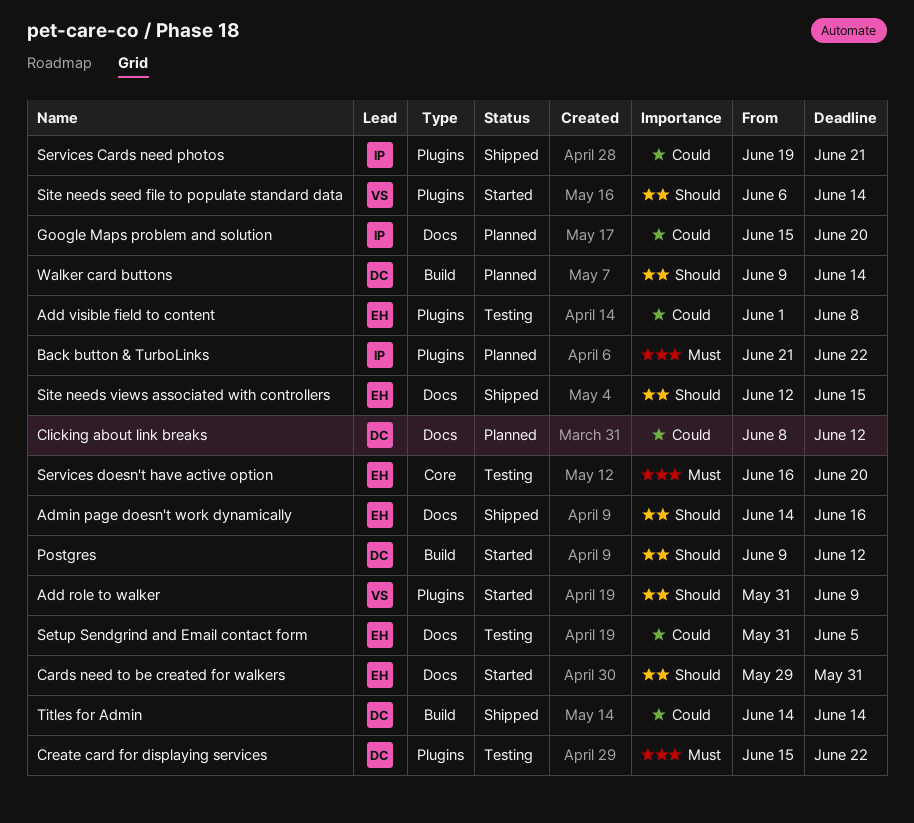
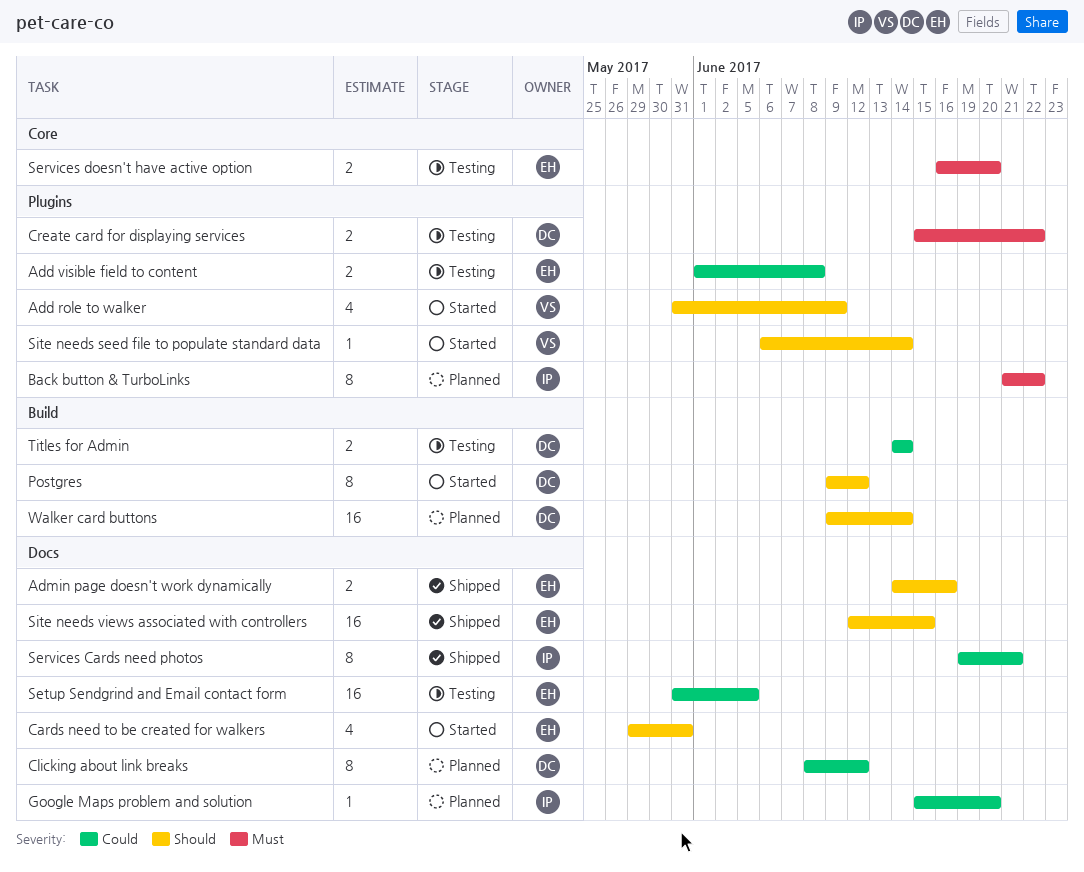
Services Cards need photos, label: Plugins -> Docs
Titles for Admin, status: Shipped -> Testing

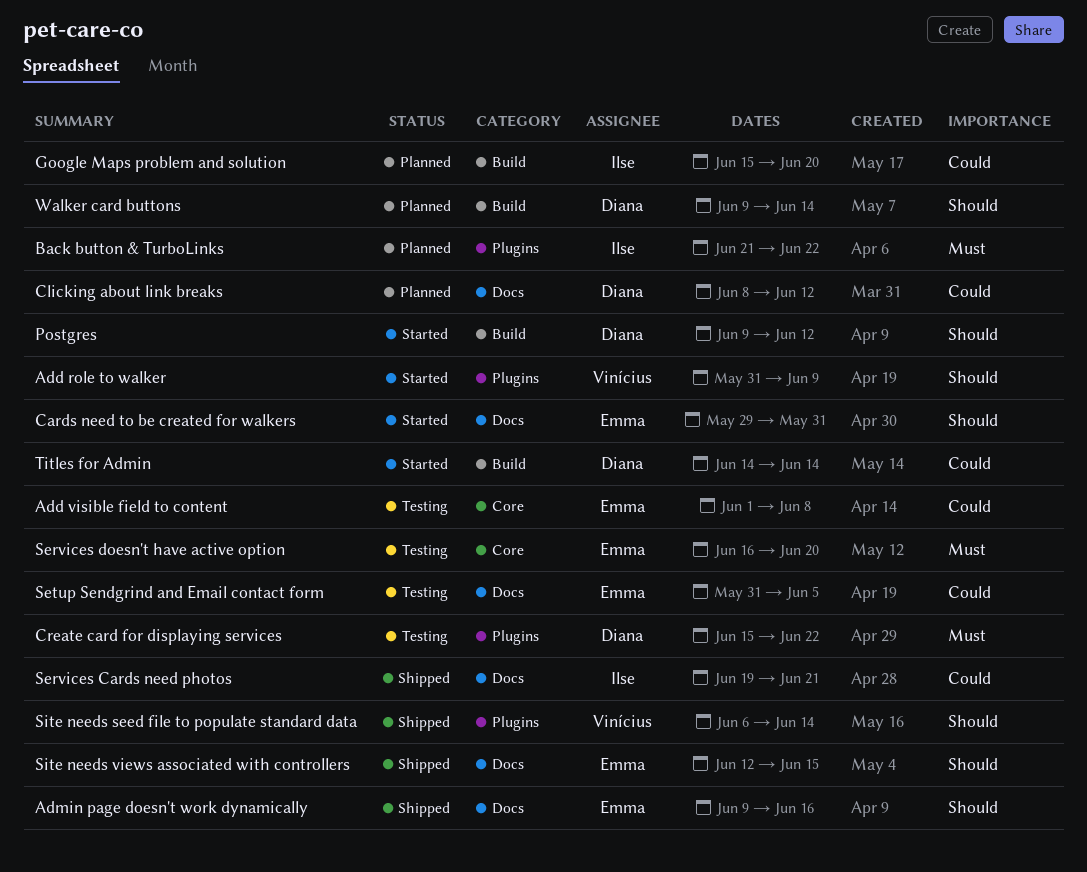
Add visible field to content, label: Plugins -> Core
Admin page doesn't work dynamically, start: Jun 14 -> Jun 9
Google Maps problem and solution, label: Docs -> Build
Site needs seed file to populate standard data, status: Started -> Shipped
Titles for Admin, status: Testing -> Started

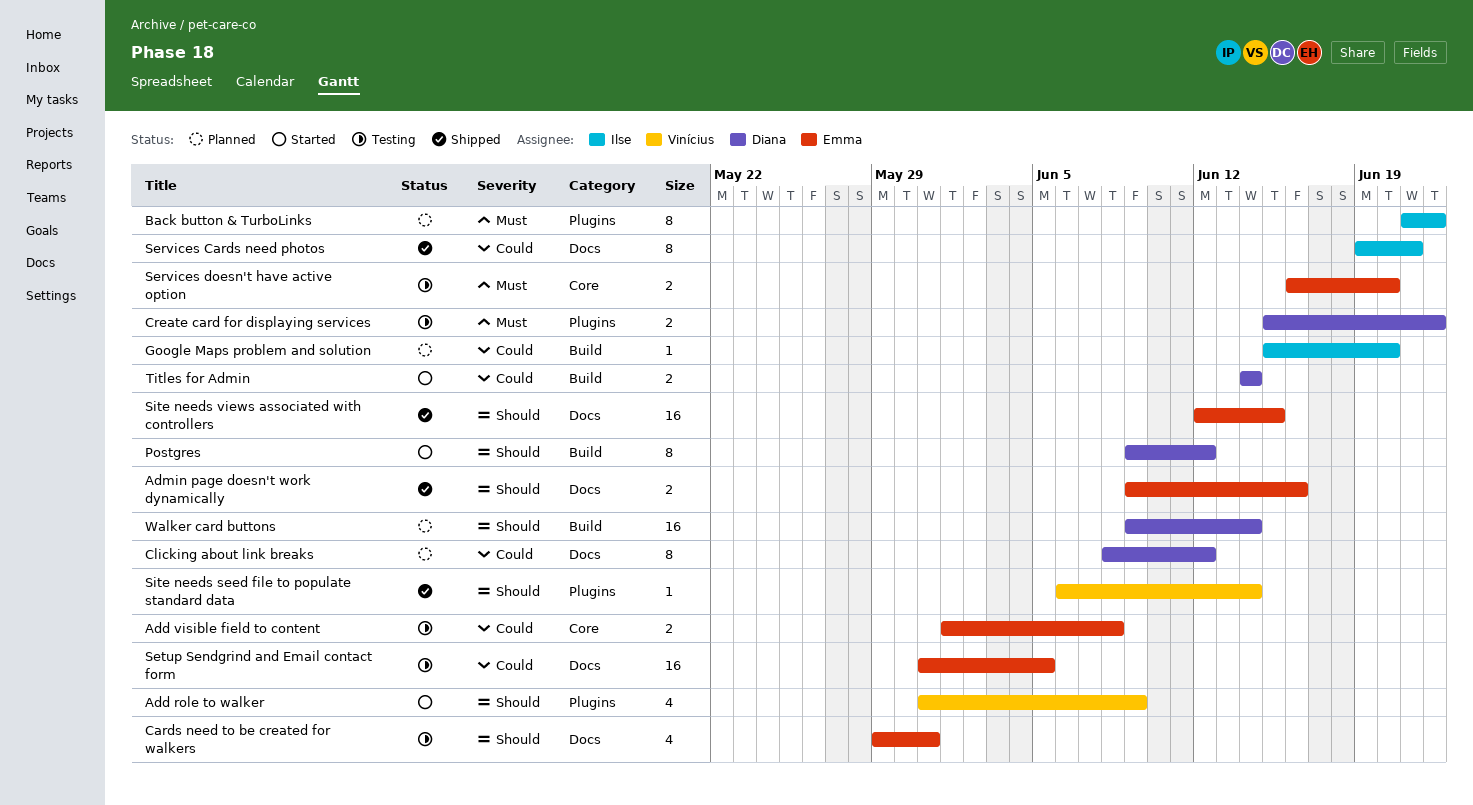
Cards need to be created for walkers, status: Started -> Testing

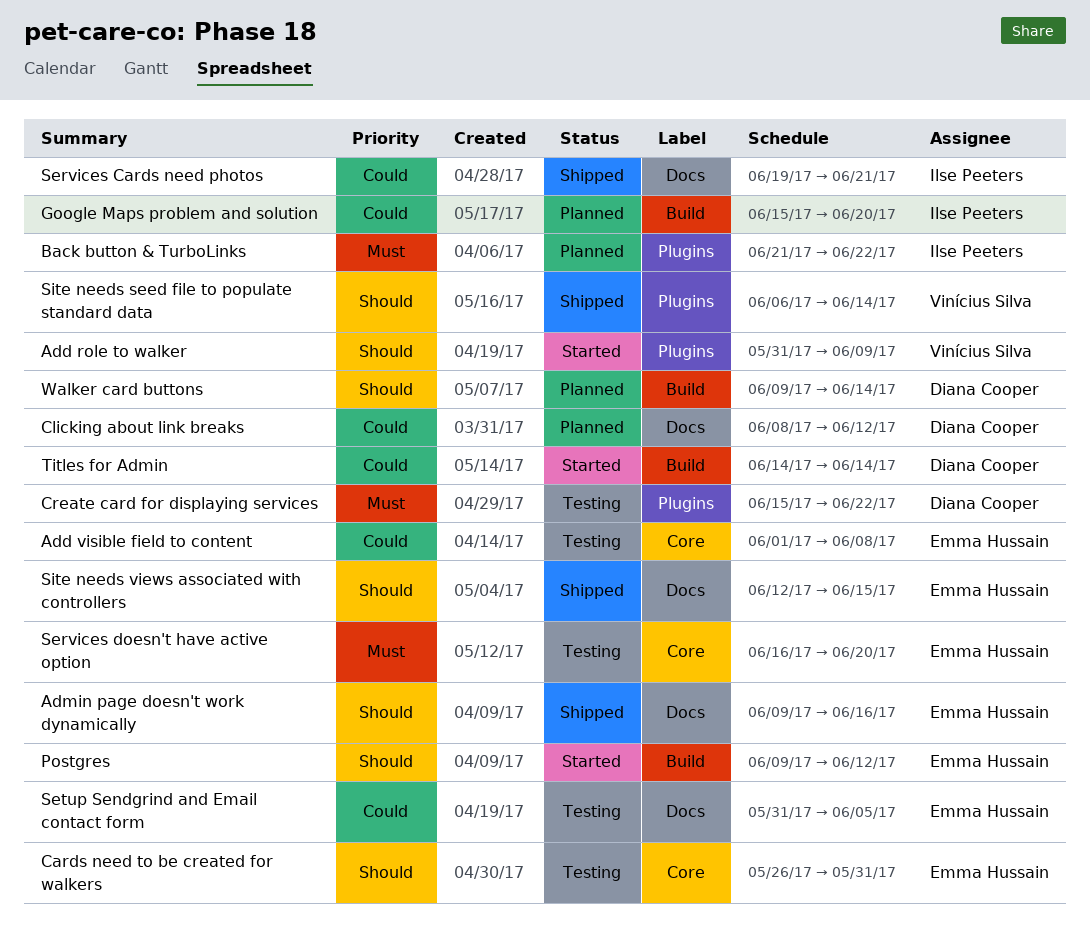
Cards need to be created for walkers, label: Docs -> Core
Cards need to be created for walkers, start: May 29 -> May 26
Postgres, owner: Diana Cooper -> Emma Hussain

